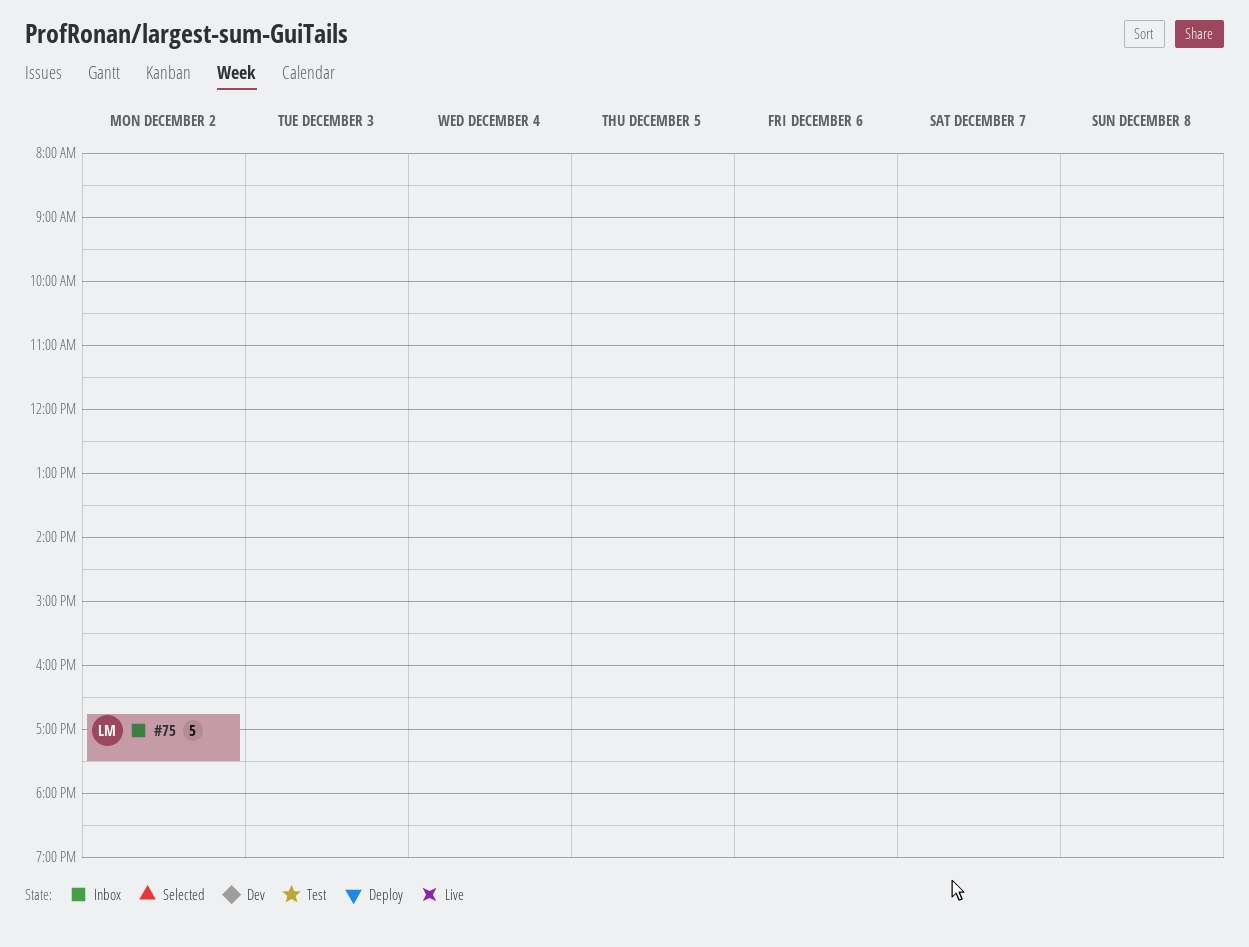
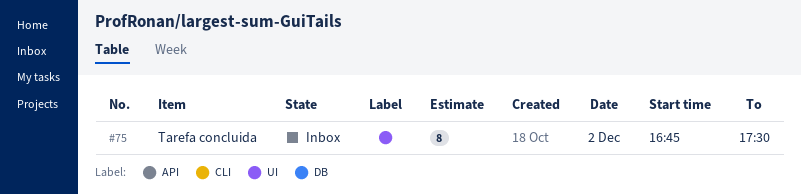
#75, estimate: 5 -> 8

